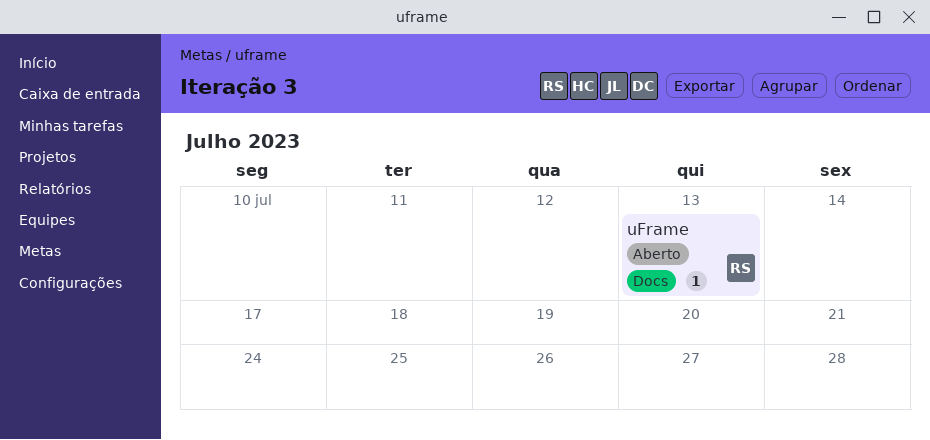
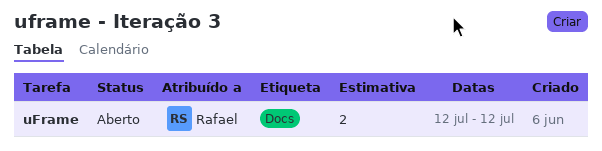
uFrame, estimate: 1 -> 2
uFrame, due: Jul 13 -> Jul 12

